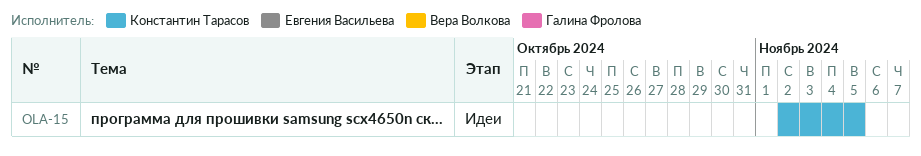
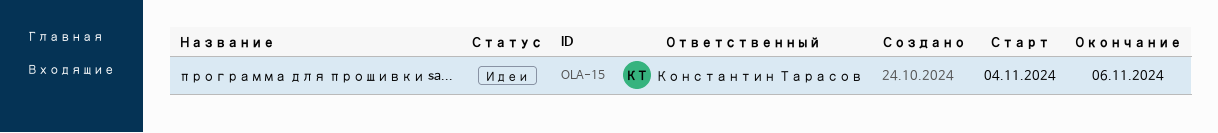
OLA-15, start: Nov 2 -> Nov 4
OLA-15, due: Nov 5 -> Nov 6

